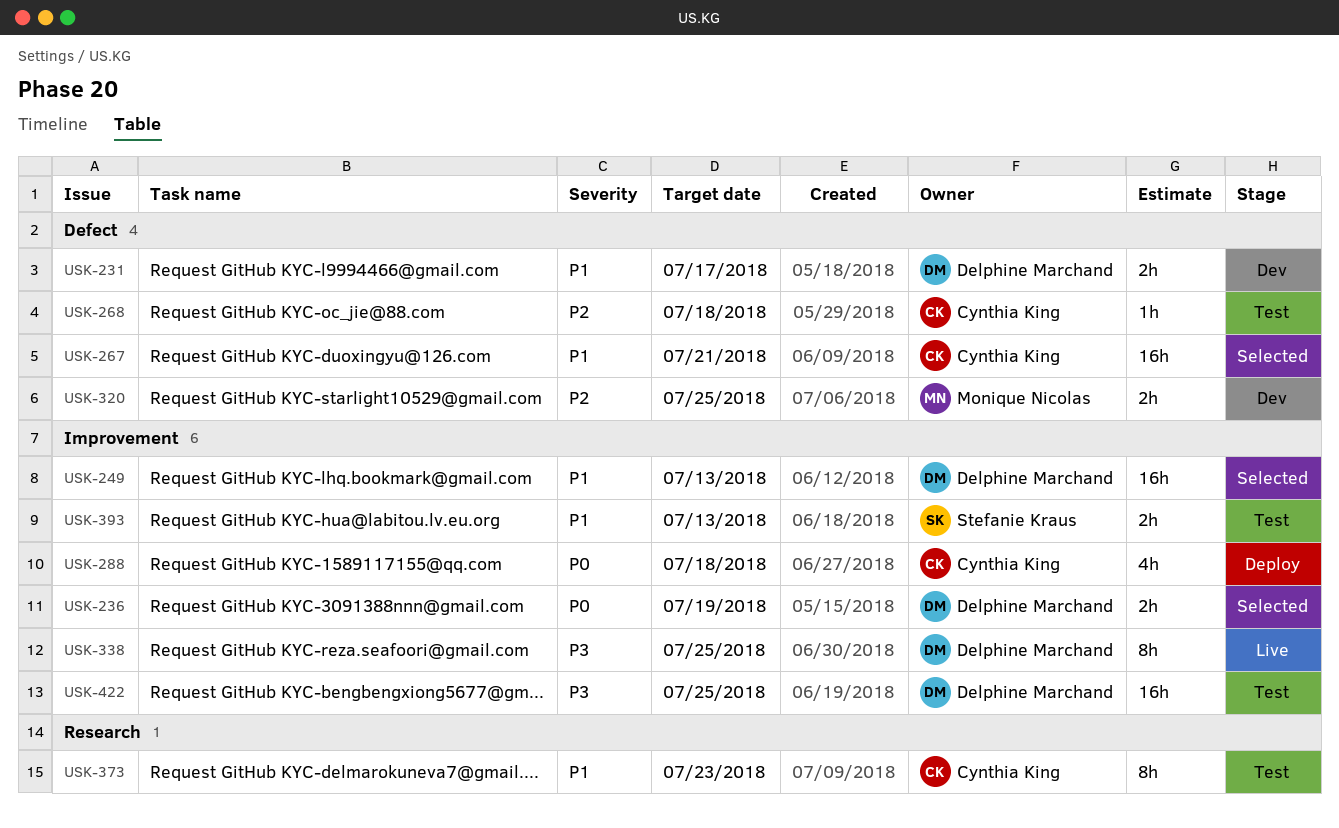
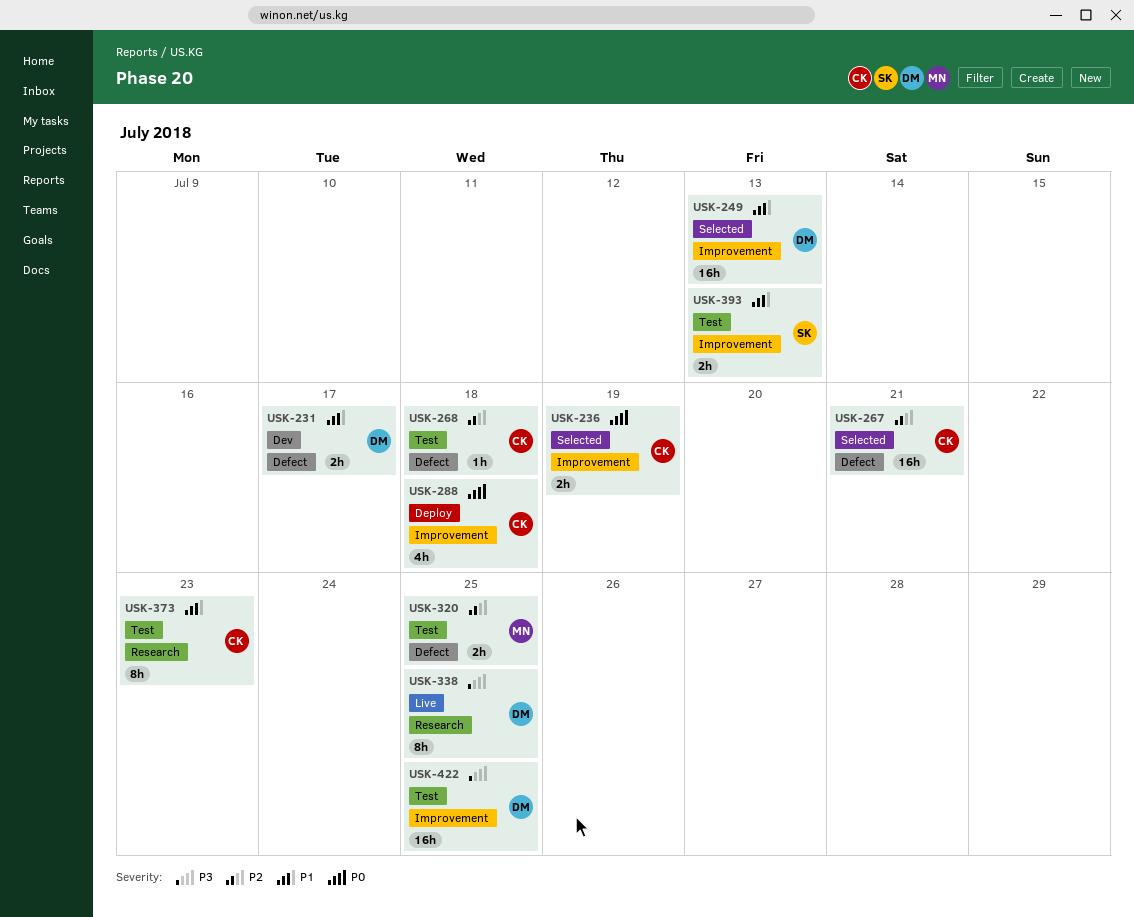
USK-236, owner: Delphine Marchand -> Cynthia King
USK-267, priority: P1 -> P2
USK-320, status: Dev -> Test
USK-338, label: Improvement -> Research

